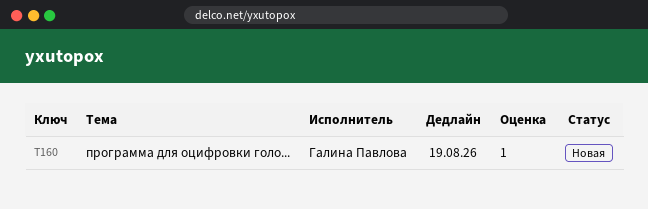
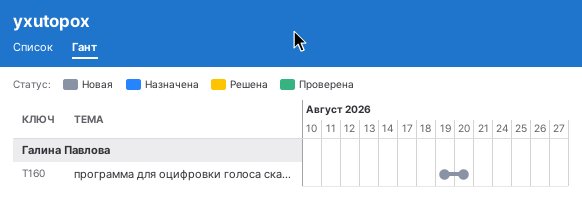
T160, due: Aug 19 -> Aug 20

